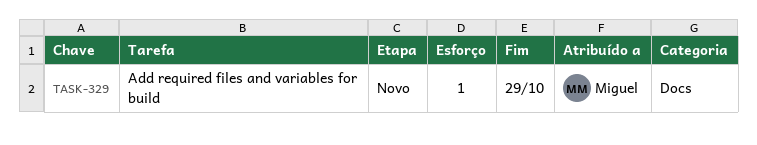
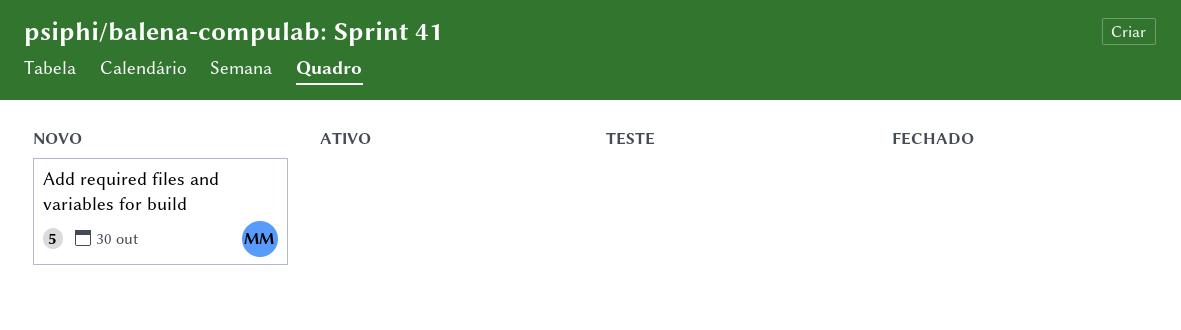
Add required files and variables for build, estimate: 1 -> 5
Add required files and variables for build, due: Oct 29 -> Oct 30

